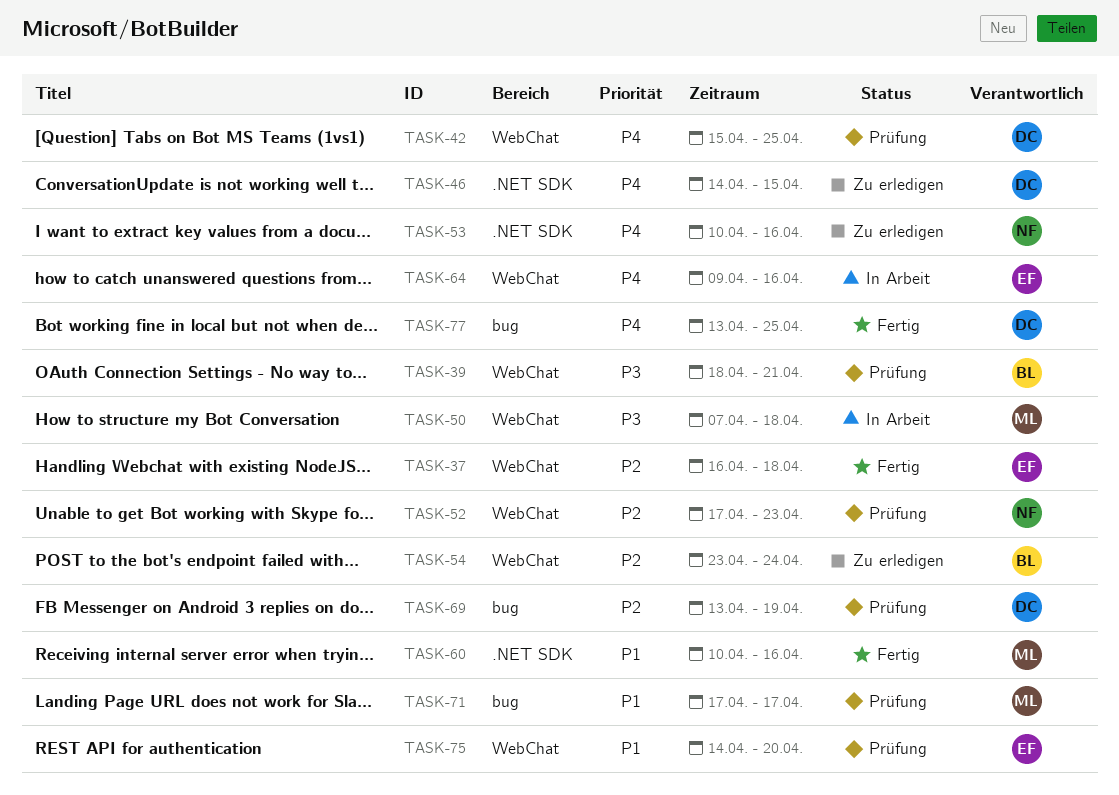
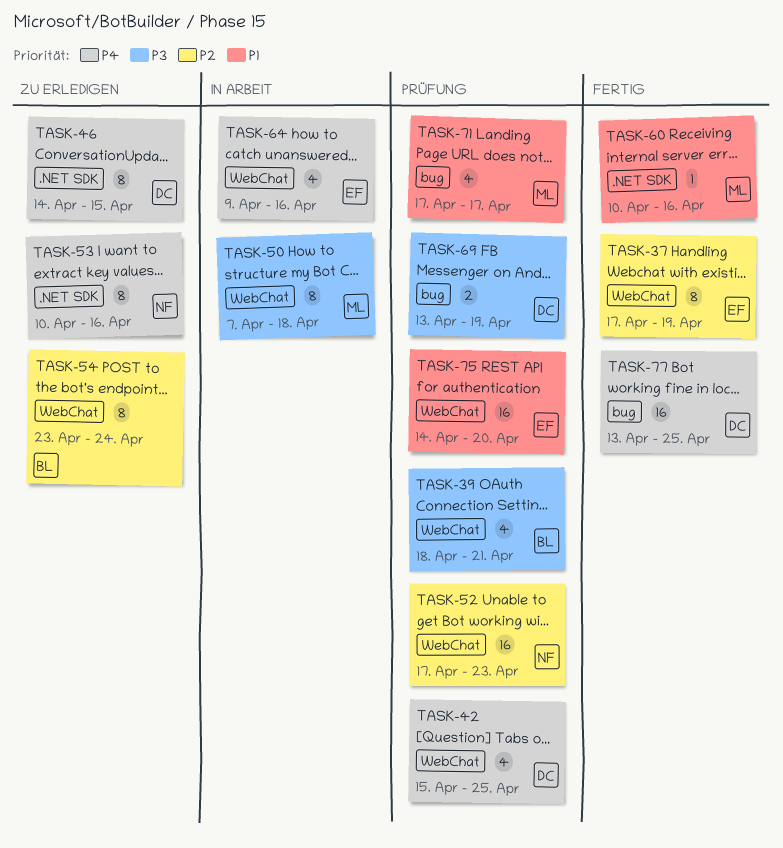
TASK-37, start: Apr 16 -> Apr 17
TASK-37, due: Apr 18 -> Apr 19
TASK-69, priority: P2 -> P3

